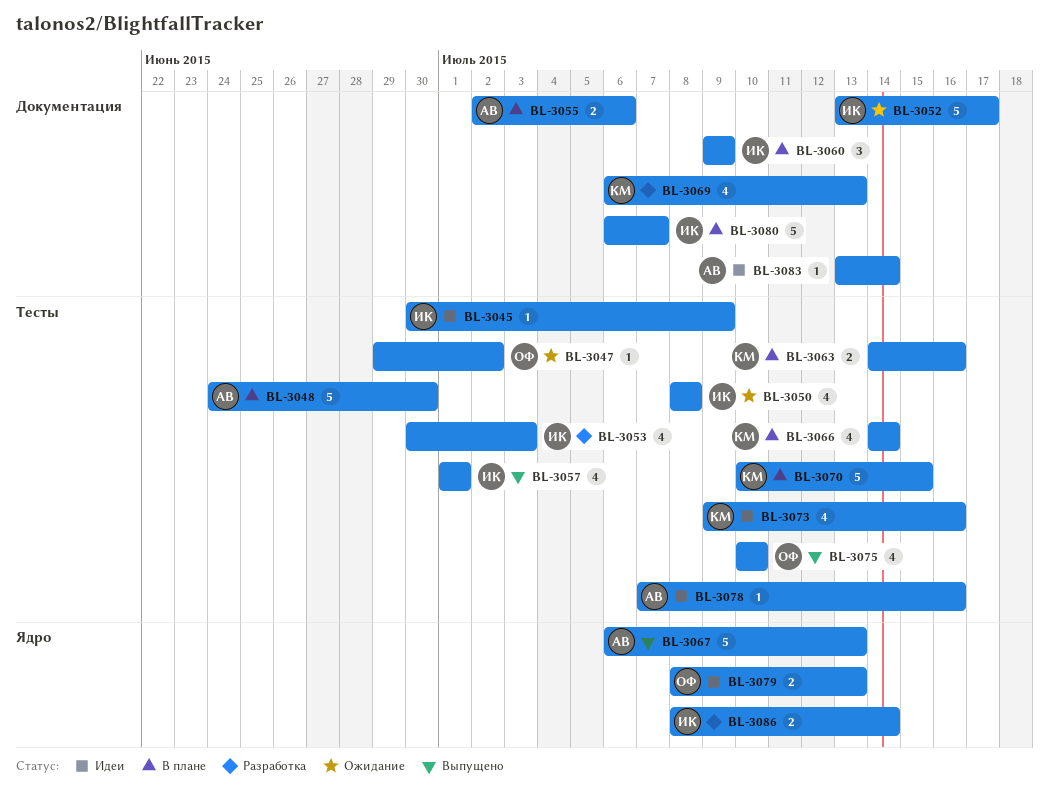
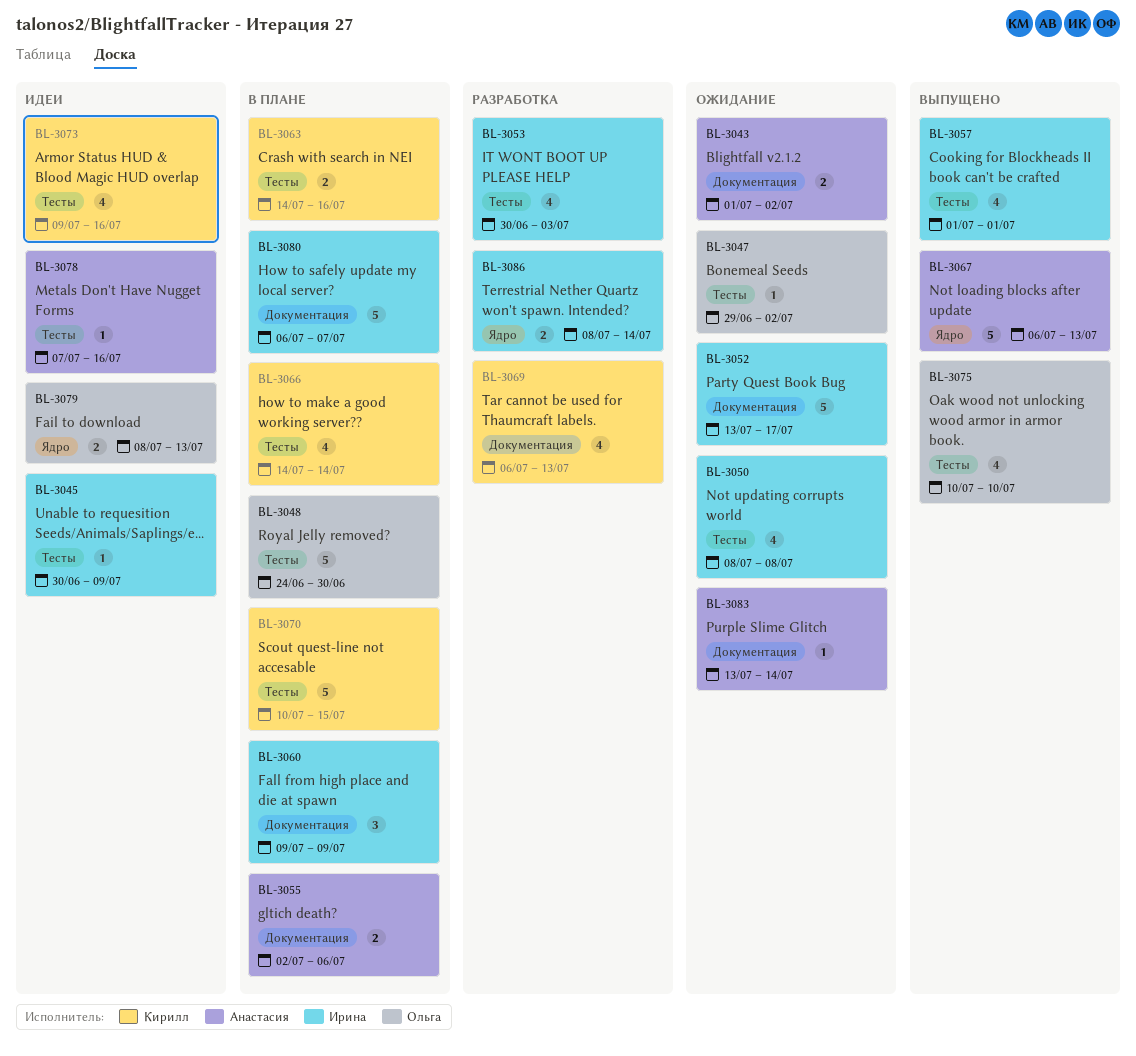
BL-3043: none -> present
BL-3048, owner: Анастасия -> Ольга
BL-3083, status: Идеи -> Ожидание

